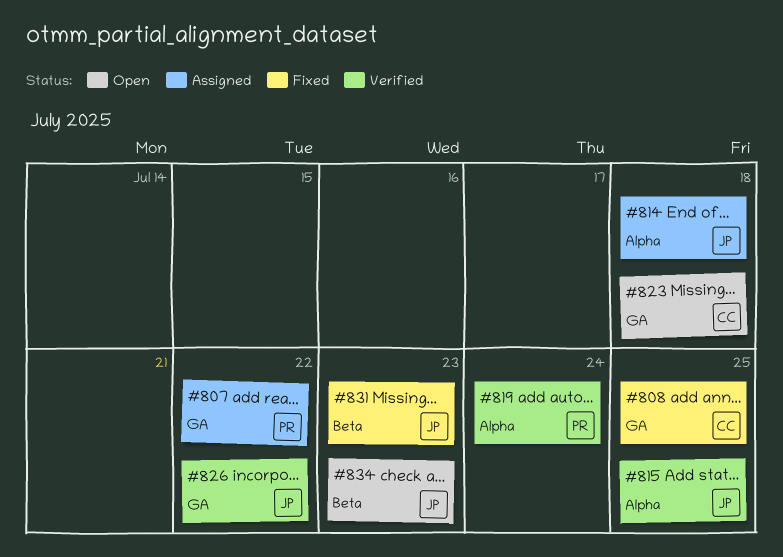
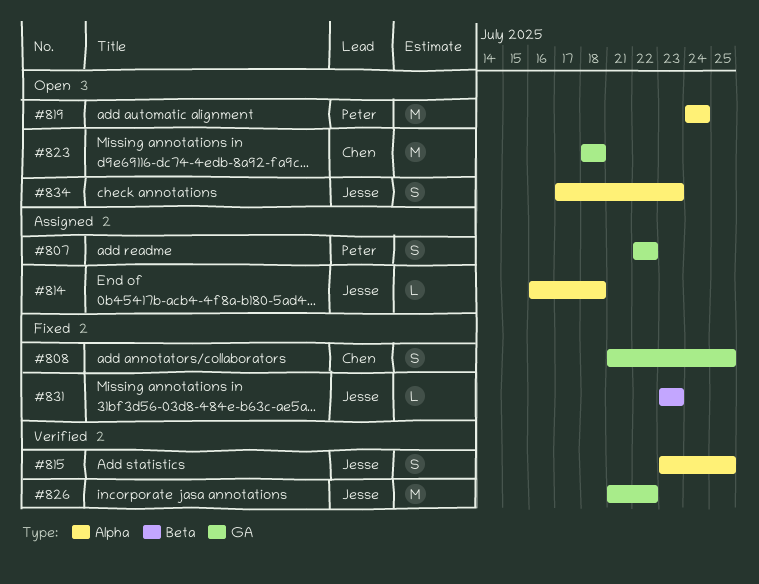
#819, status: Verified -> Open
#834, label: Beta -> Alpha

